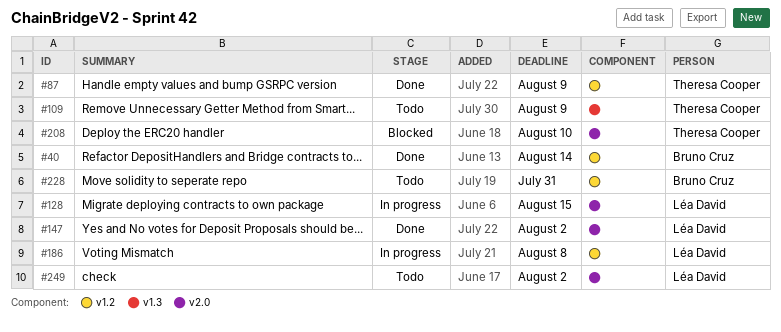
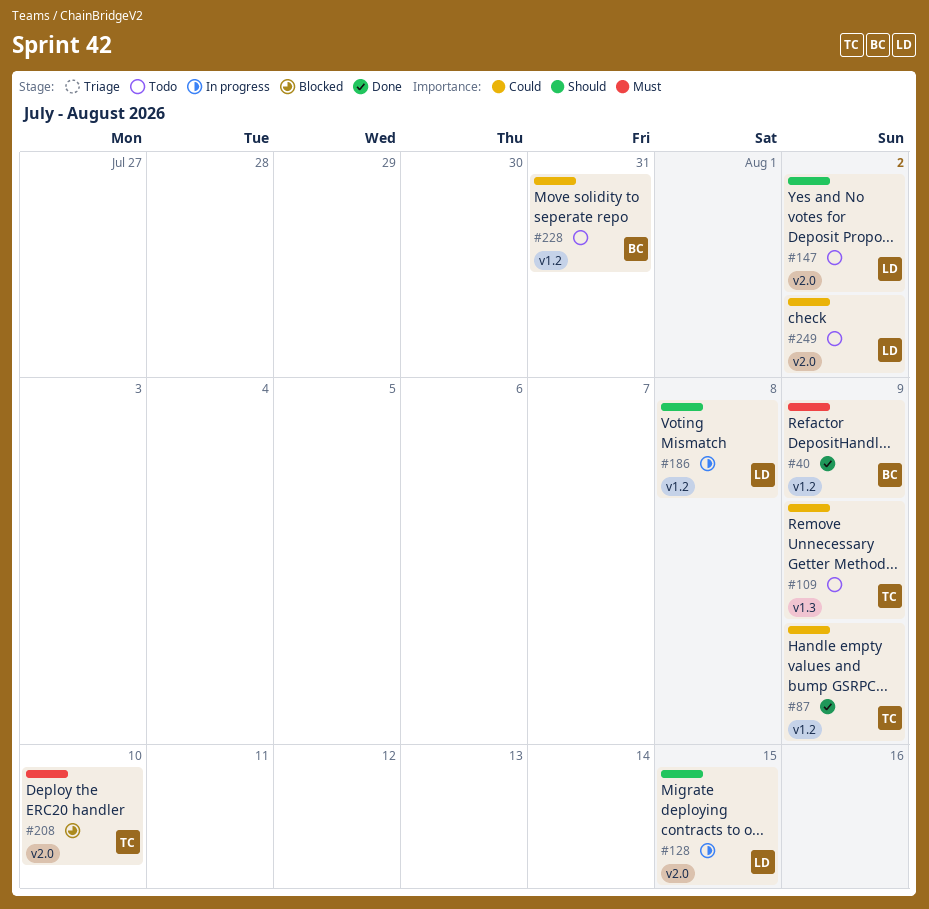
#40, due: Aug 14 -> Aug 9
#147, status: Done -> Todo

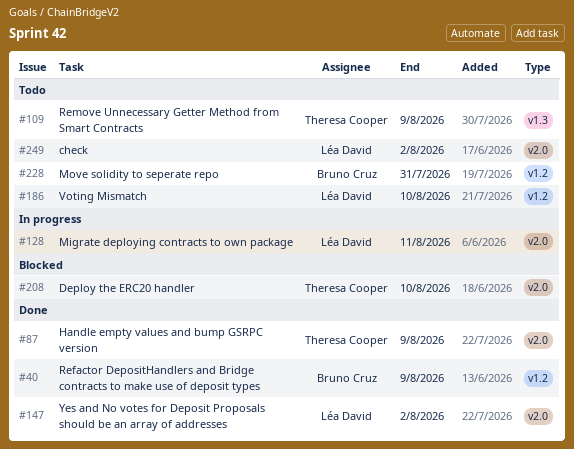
#87, label: v1.2 -> v2.0
#128, due: Aug 15 -> Aug 11
#147, status: Todo -> Done
#186, status: In progress -> Todo
#186, due: Aug 8 -> Aug 10

